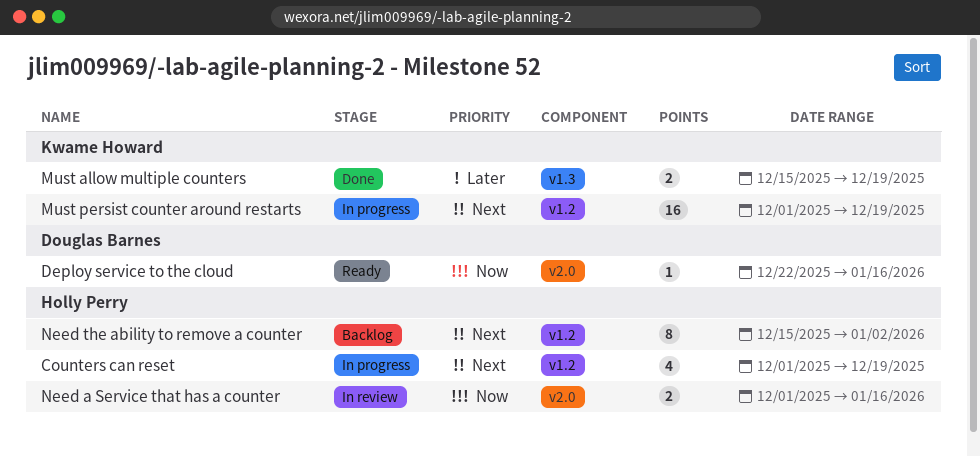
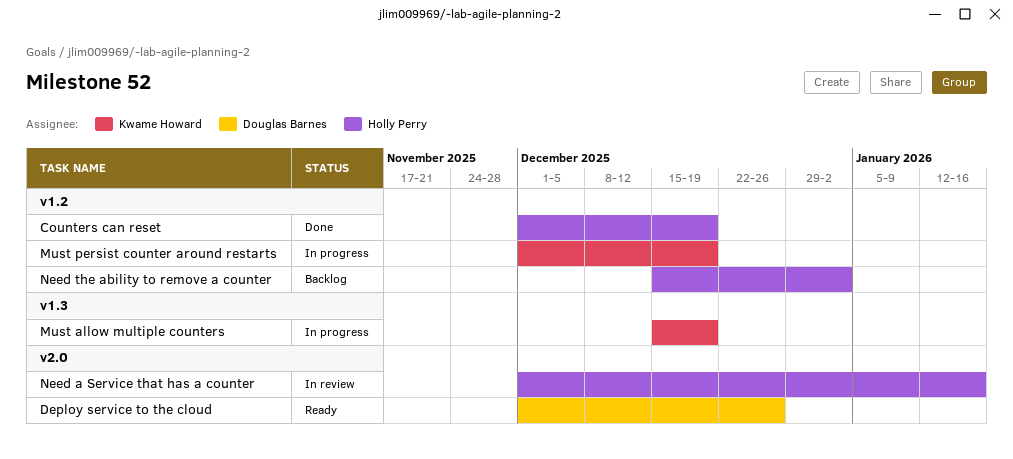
Counters can reset, status: In progress -> Done
Deploy service to the cloud, start: Dec 22 -> Dec 1
Deploy service to the cloud, due: Jan 16 -> Dec 26
Must allow multiple counters, status: Done -> In progress

